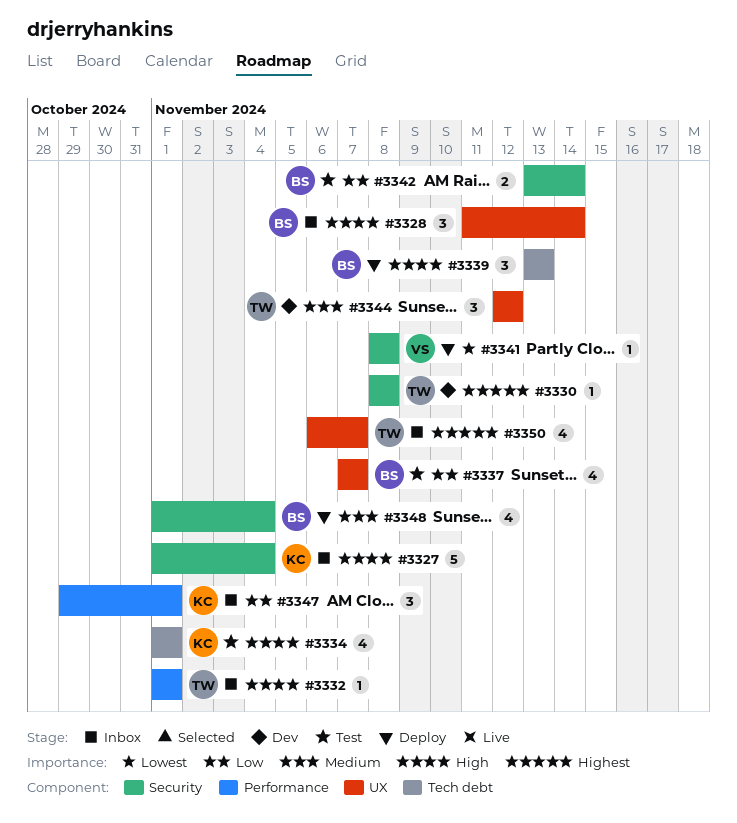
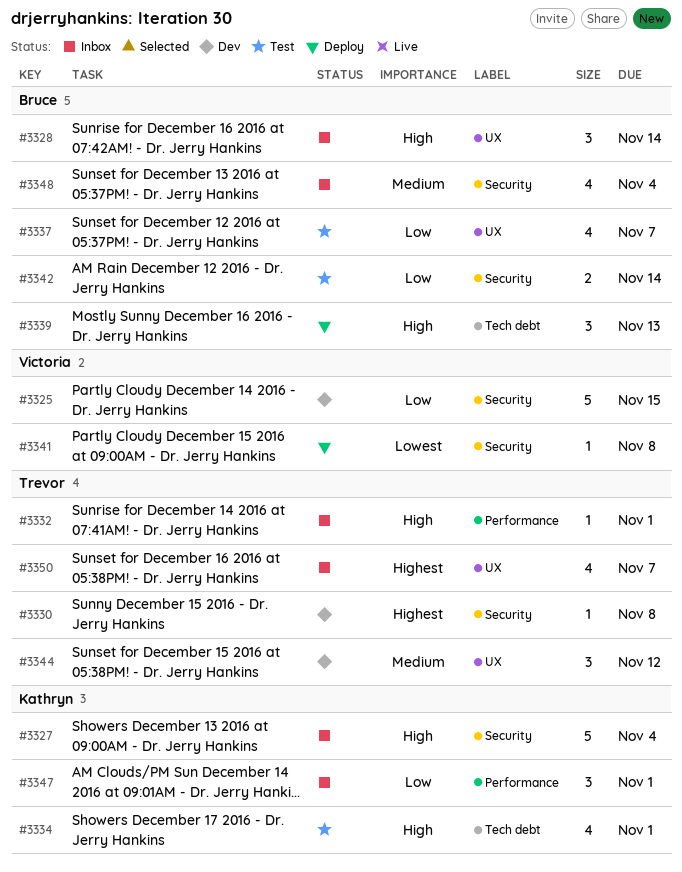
#3325: none -> present
#3348, status: Deploy -> Inbox

